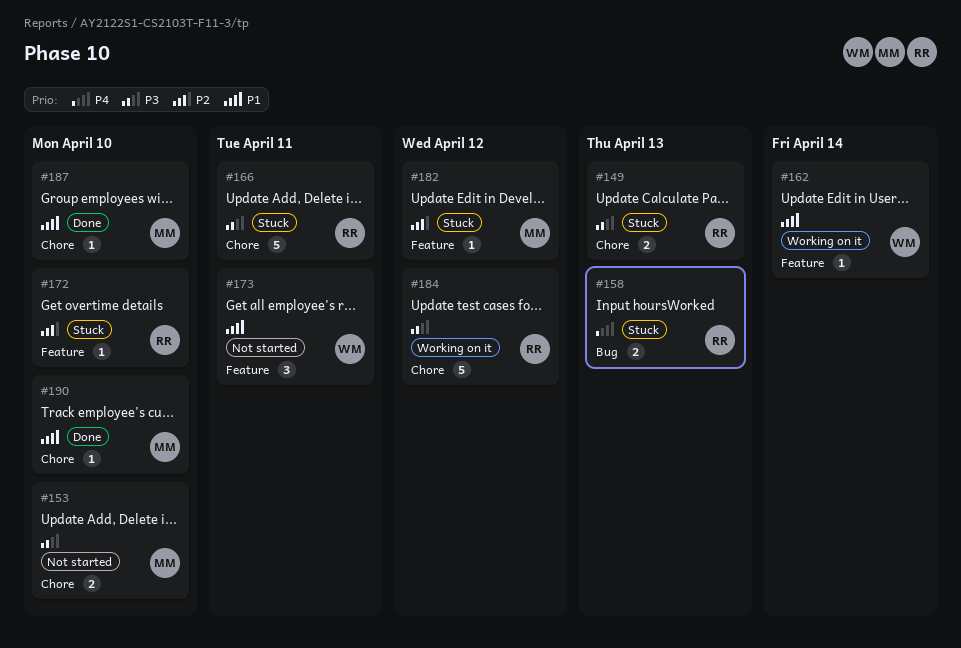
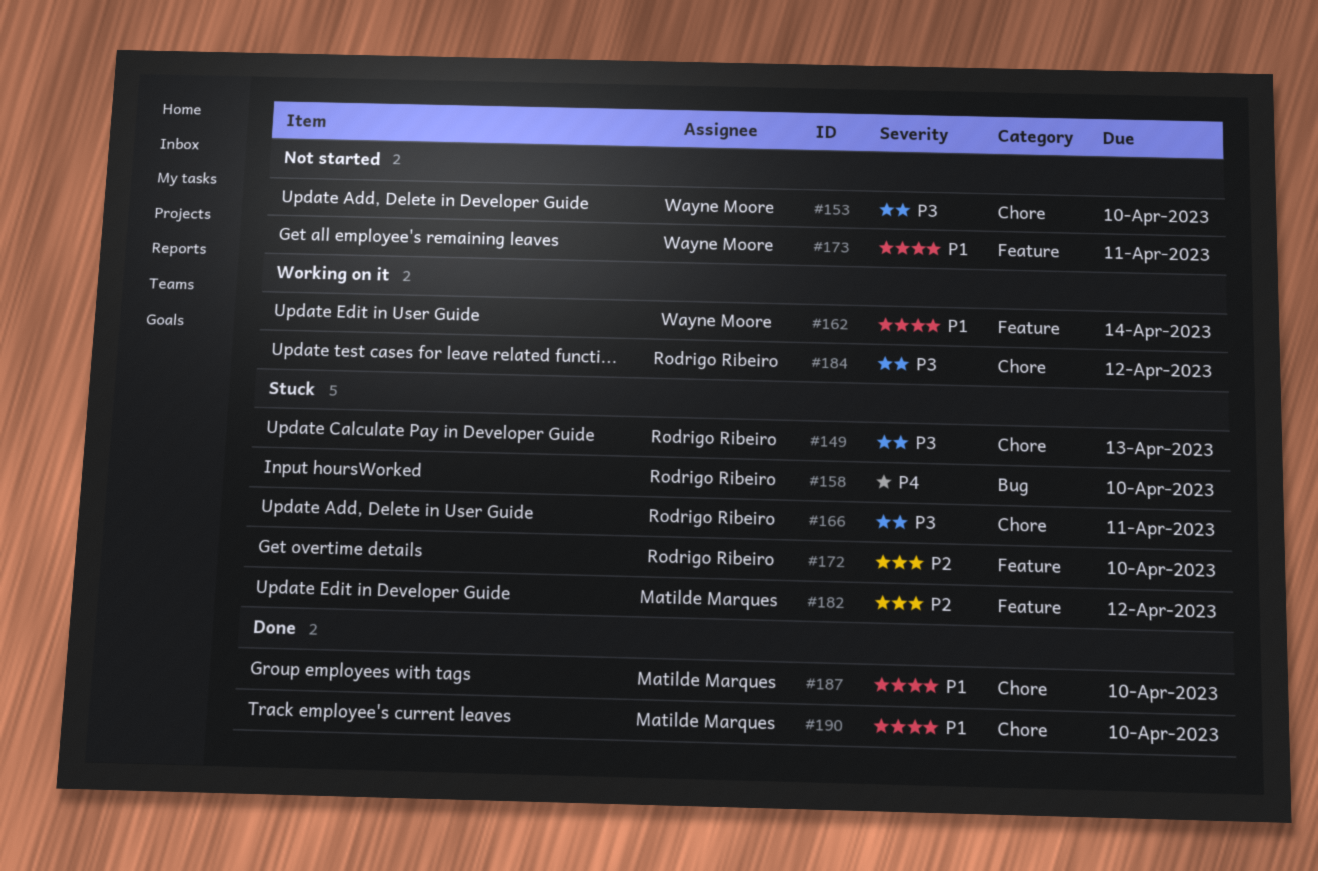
#153, owner: Matilde Marques -> Wayne Moore
#158, due: Apr 13 -> Apr 10

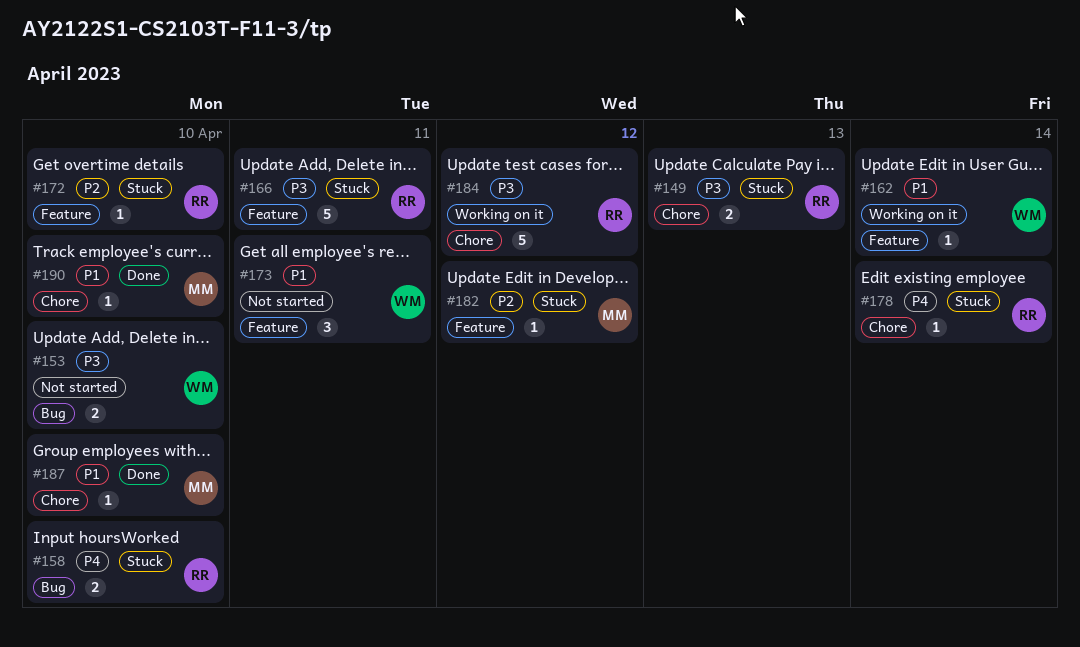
#153, label: Chore -> Bug
#166, label: Chore -> Feature
#178: none -> present

